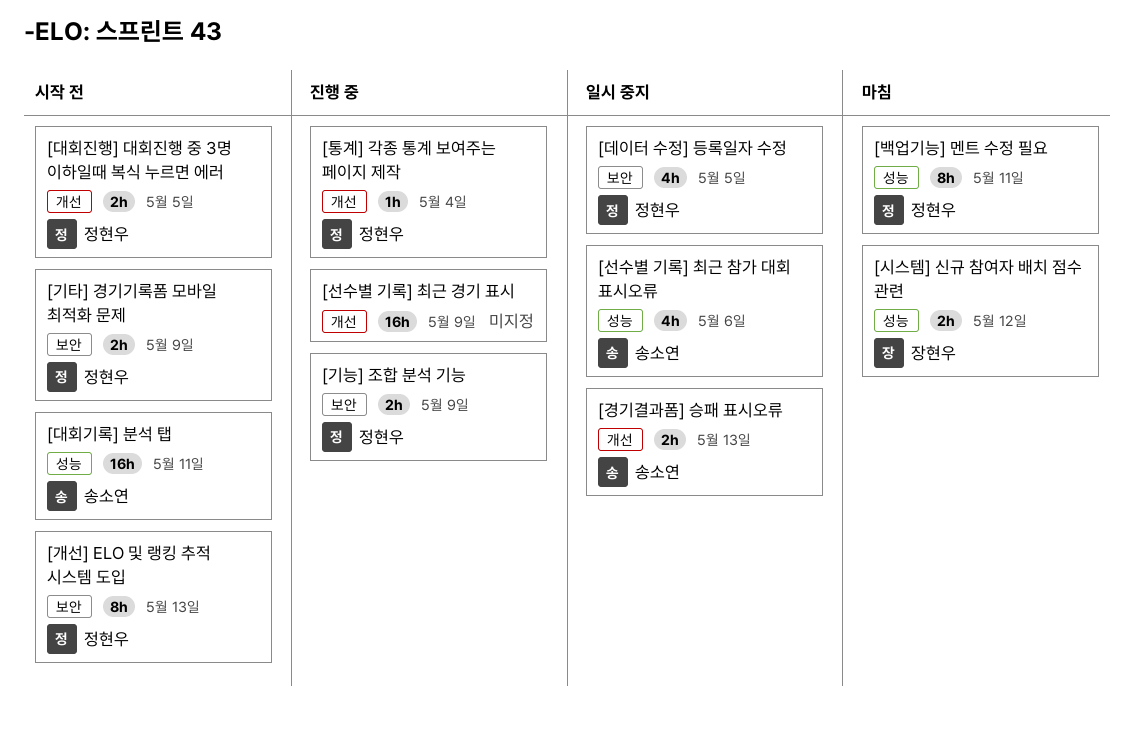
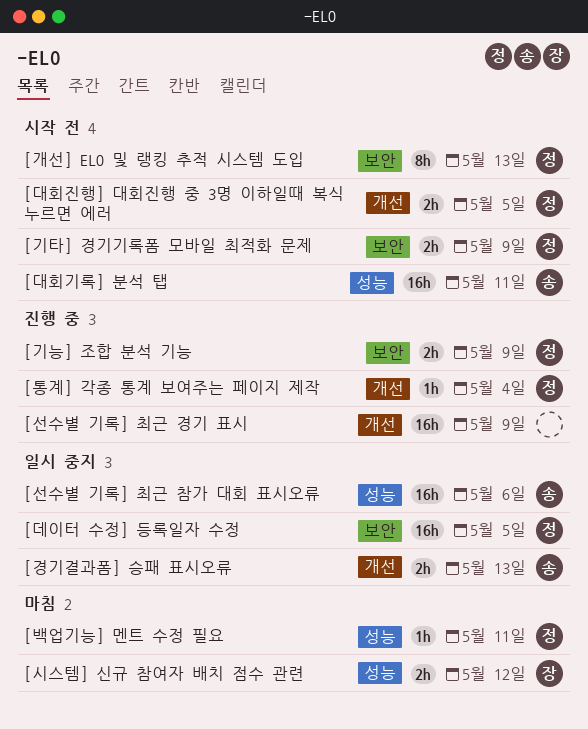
[데이터 수정] 등록일자 수정, estimate: 4h -> 16h
[백업기능] 멘트 수정 필요, estimate: 8h -> 1h
[선수별 기록] 최근 참가 대회 표시오류, estimate: 4h -> 16h

